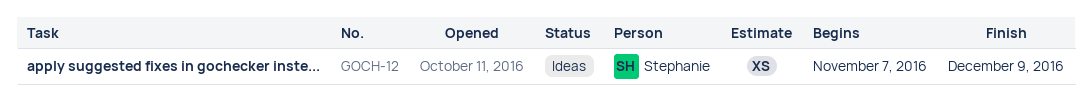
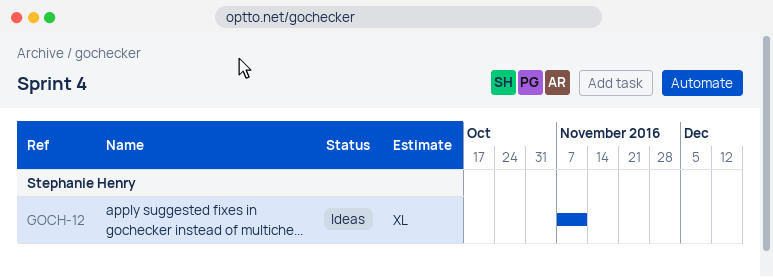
GOCH-12, estimate: XS -> XL
GOCH-12, due: Dec 9 -> Nov 11

